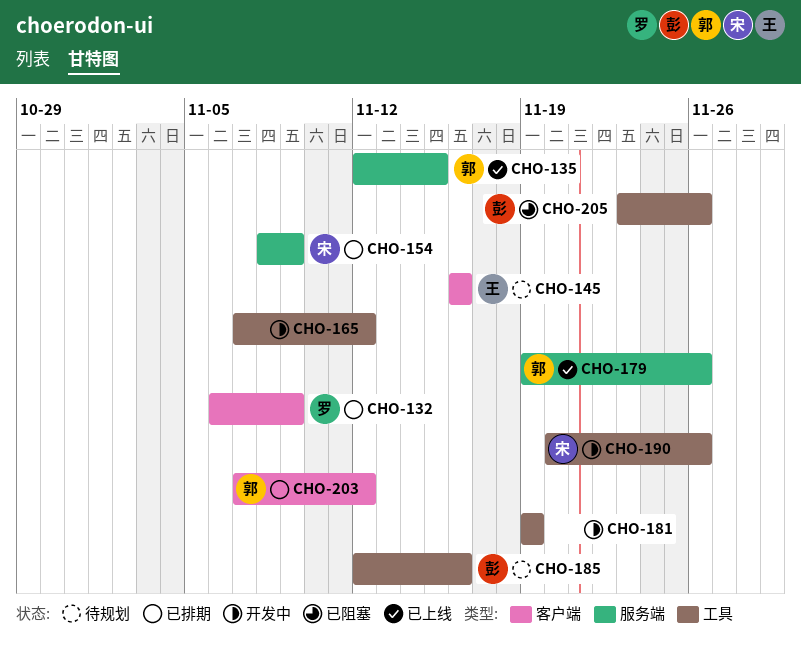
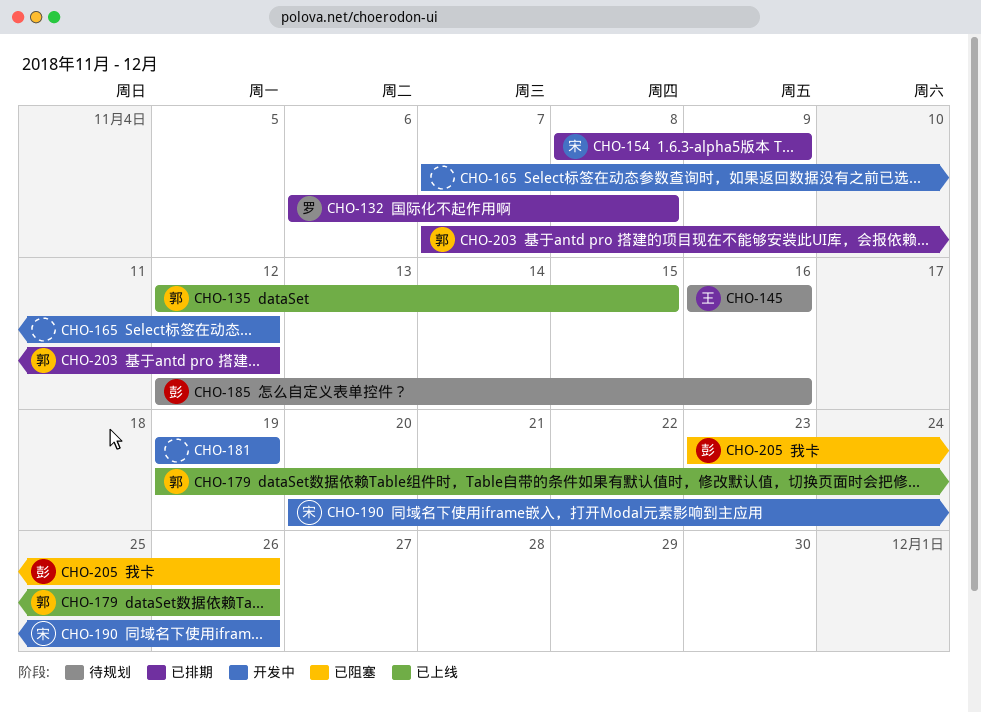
CHO-132, due: Nov 9 -> Nov 8

